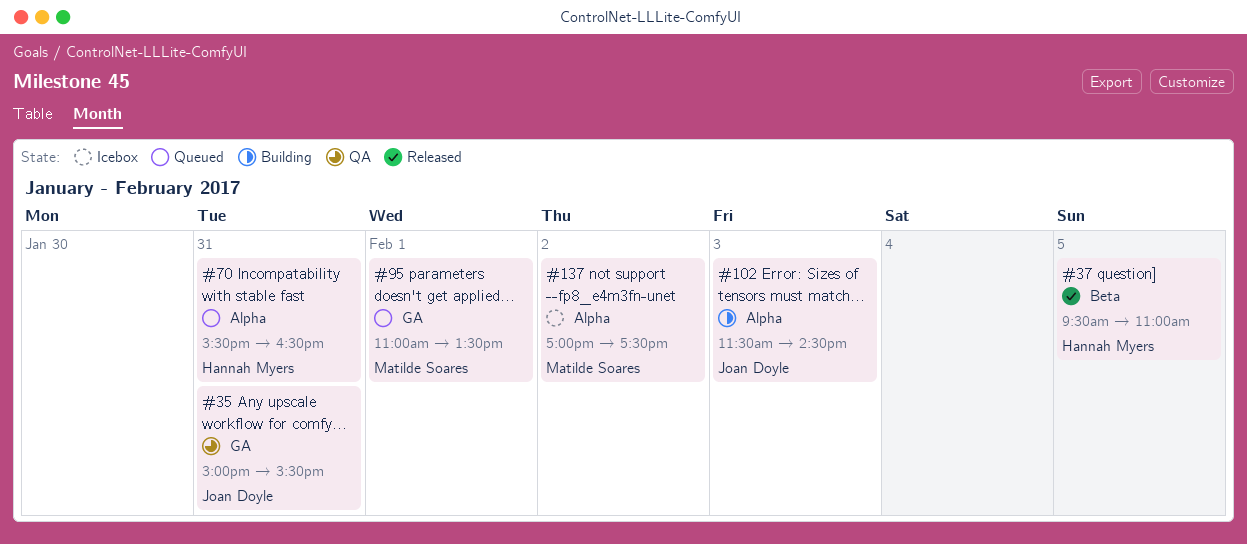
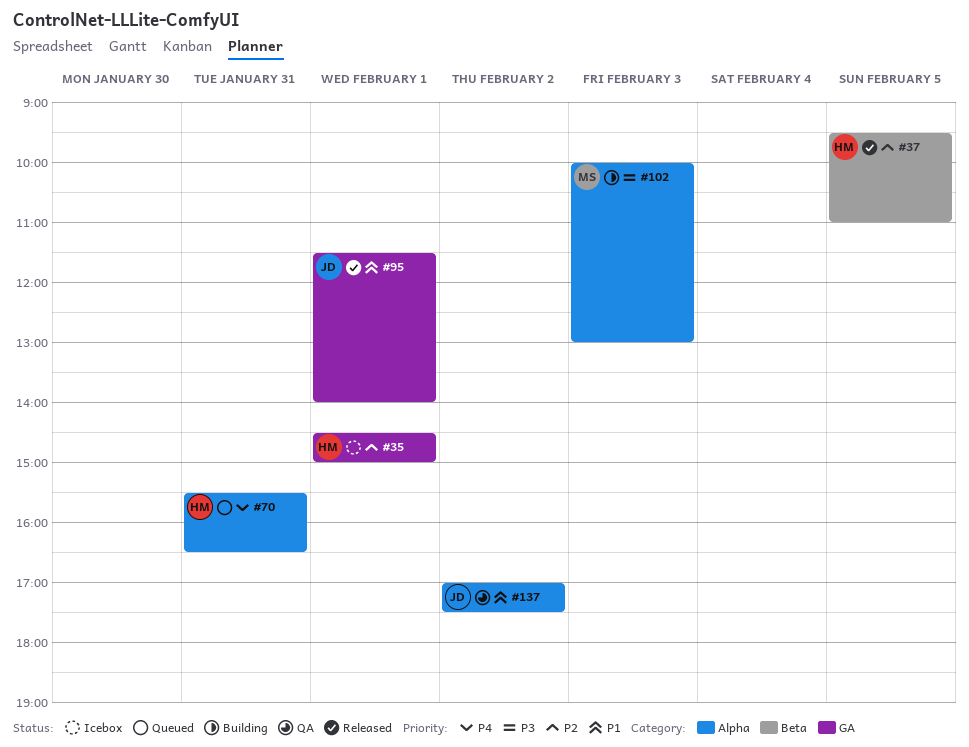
#35, status: QA -> Icebox
#35, owner: Joan Doyle -> Hannah Myers
#35, day: Jan 31 -> Feb 1
#35, begins: 15:00 -> 14:30
#35, ends: 15:30 -> 15:00
#95, status: Queued -> Released
#95, owner: Matilde Soares -> Joan Doyle
#95, begins: 11:00 -> 11:30
#95, ends: 13:30 -> 14:00
#102, owner: Joan Doyle -> Matilde Soares
#102, begins: 11:30 -> 10:00
#102, ends: 14:30 -> 13:00
#137, status: Icebox -> QA
#137, owner: Matilde Soares -> Joan Doyle

